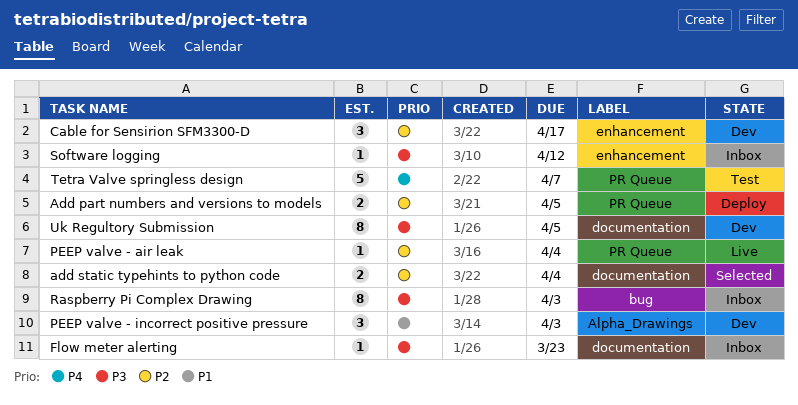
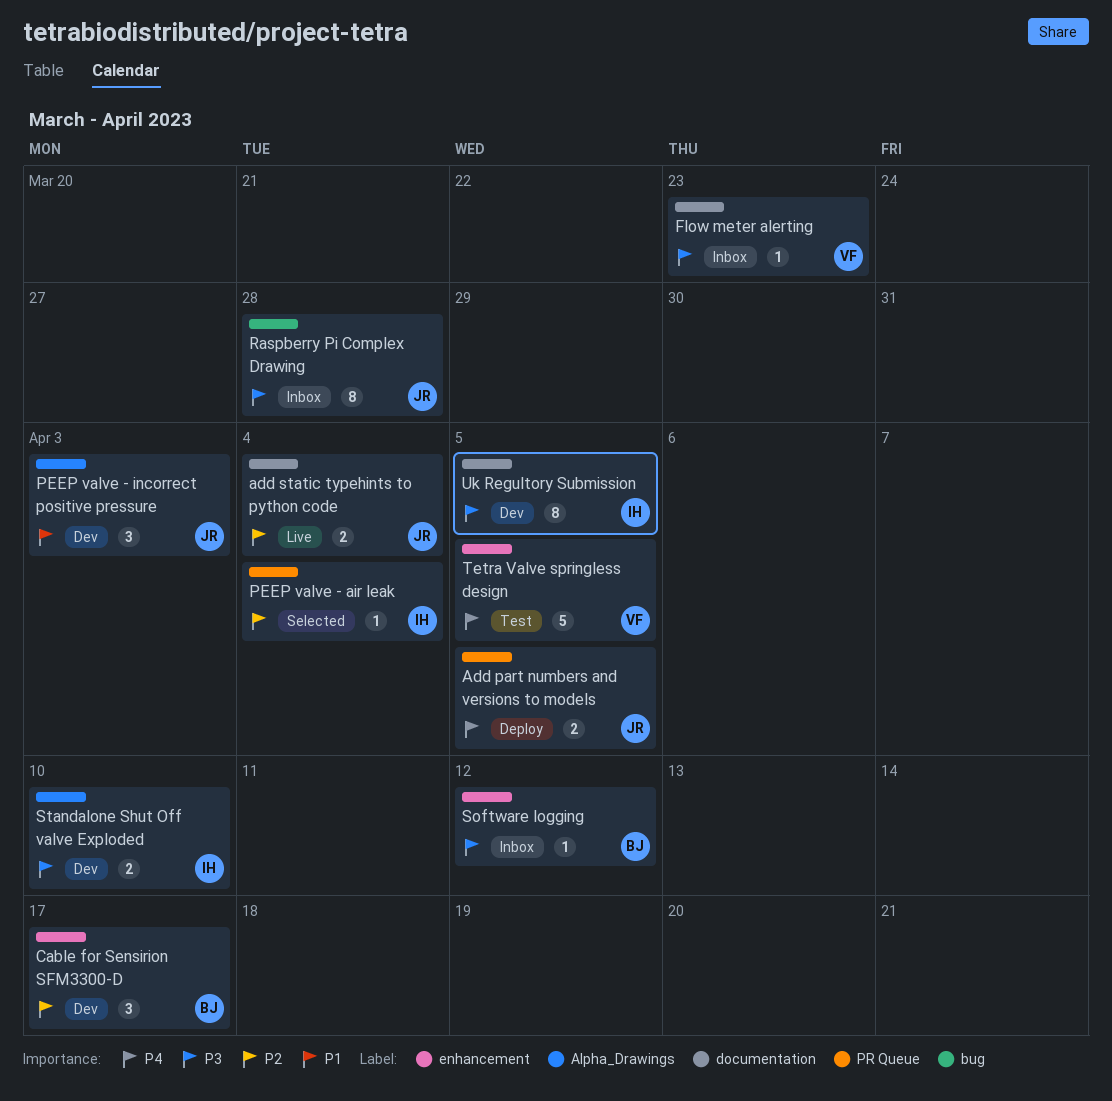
Add part numbers and versions to models, priority: P2 -> P4
add static typehints to python code, status: Selected -> Live
PEEP valve - air leak, status: Live -> Selected
Raspberry Pi Complex Drawing, due: Apr 3 -> Mar 28
Standalone Shut Off valve Exploded: none -> present
Tetra Valve springless design, label: PR Queue -> enhancement
Tetra Valve springless design, due: Apr 7 -> Apr 5

